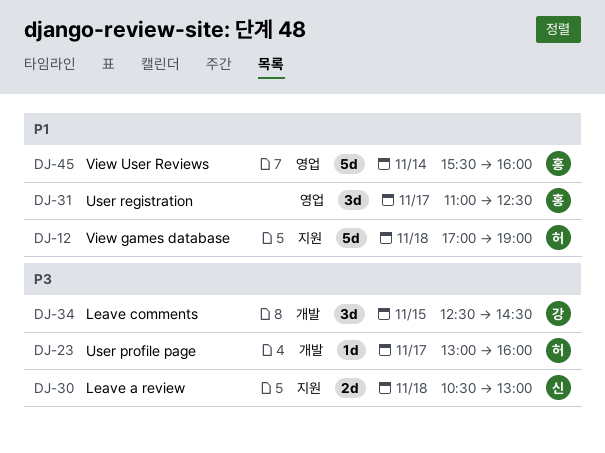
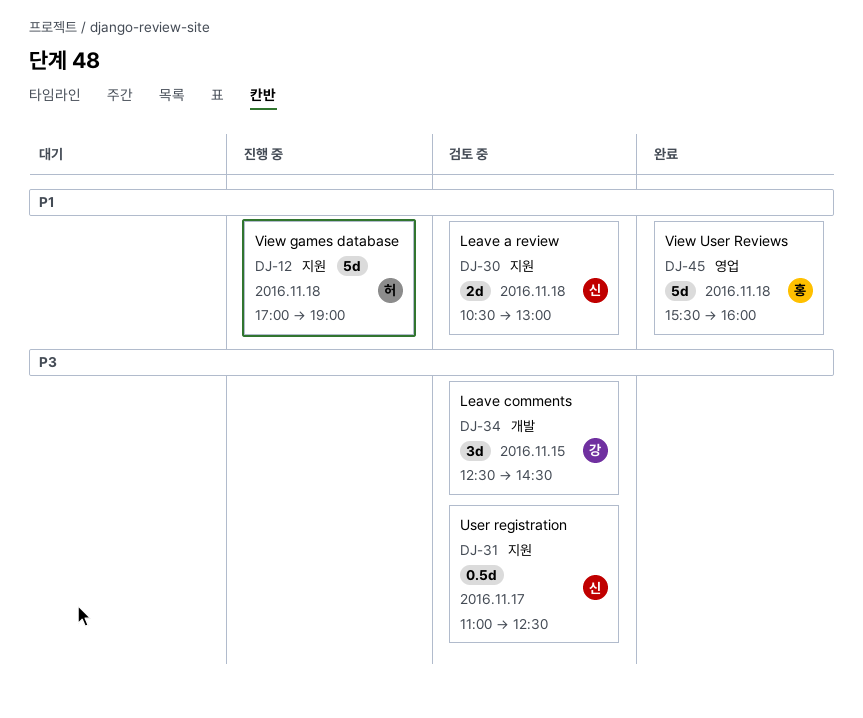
DJ-23: present -> none
DJ-30, priority: P3 -> P1
DJ-31, owner: 홍 -> 신
DJ-31, priority: P1 -> P3
DJ-31, label: 영업 -> 지원
DJ-31, estimate: 3d -> 0.5d
DJ-45, day: Nov 14 -> Nov 18

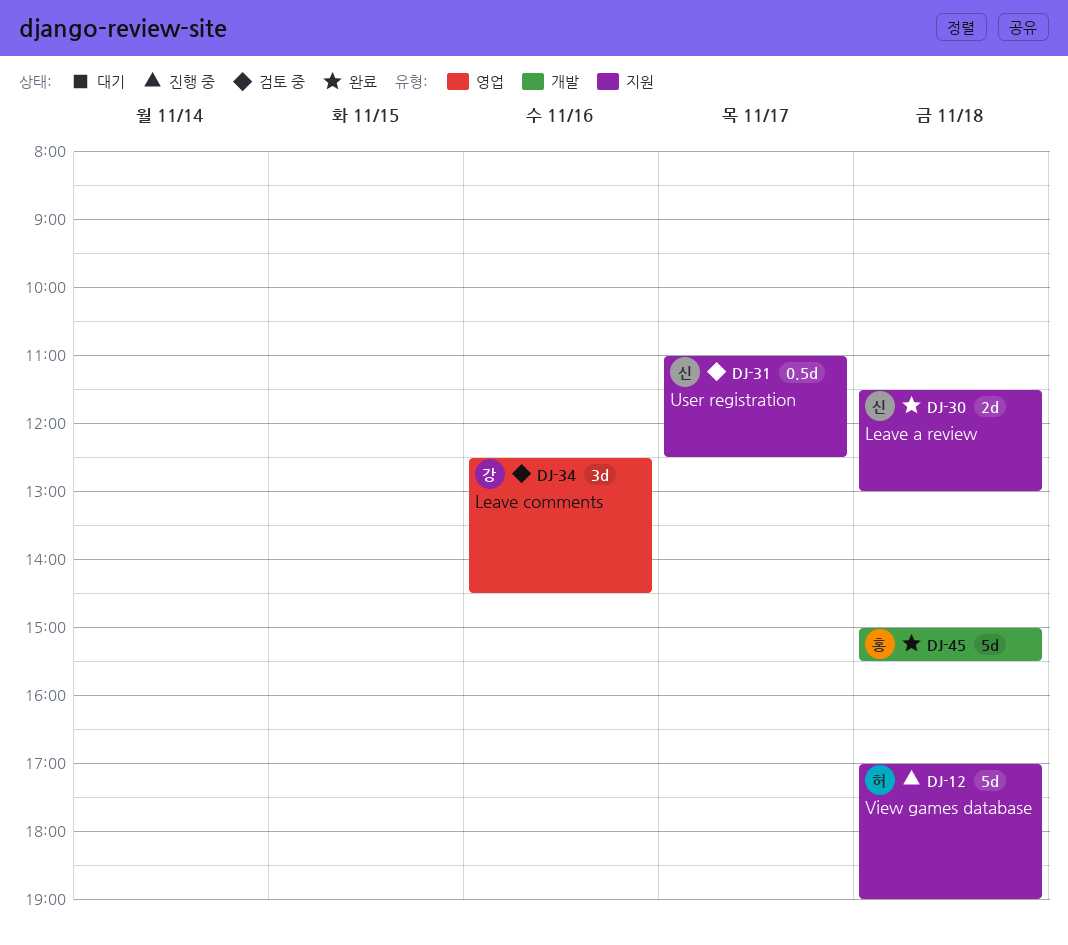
DJ-30, status: 검토 중 -> 완료
DJ-30, begins: 10:30 -> 11:30
DJ-34, label: 개발 -> 영업
DJ-34, day: Nov 15 -> Nov 16
DJ-45, label: 영업 -> 개발
DJ-45, begins: 15:30 -> 15:00
DJ-45, ends: 16:00 -> 15:30

